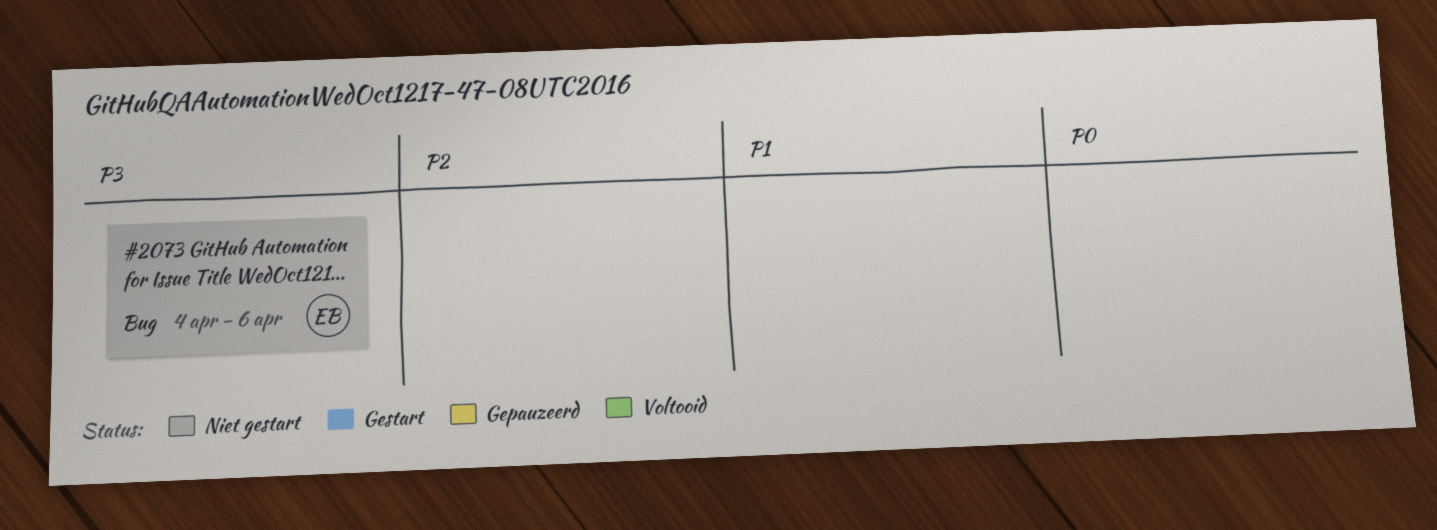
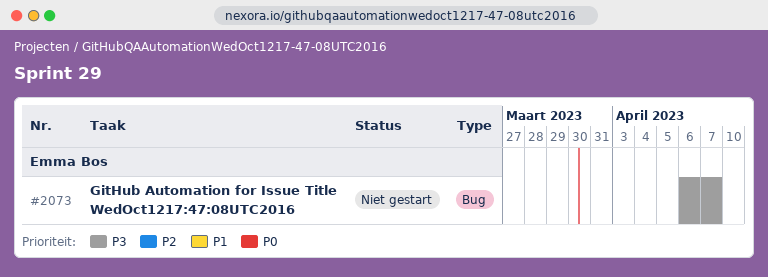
#2073, start: Apr 4 -> Apr 6
#2073, due: Apr 6 -> Apr 7

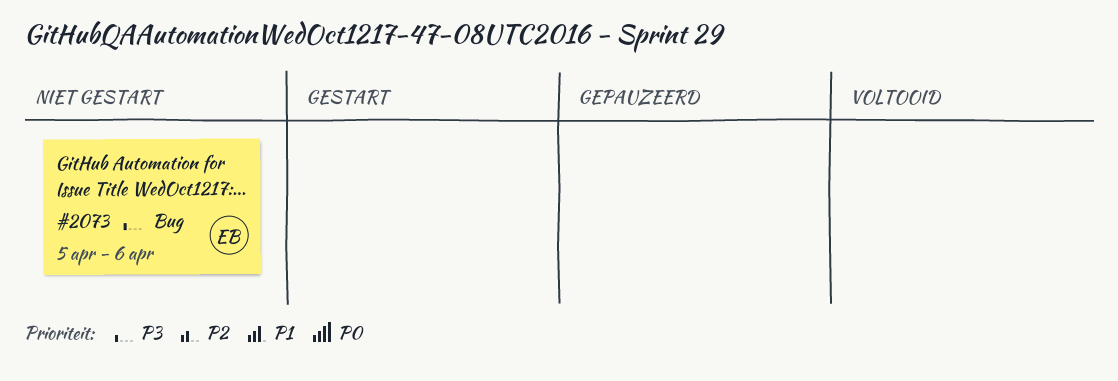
#2073, start: Apr 6 -> Apr 5
#2073, due: Apr 7 -> Apr 6

